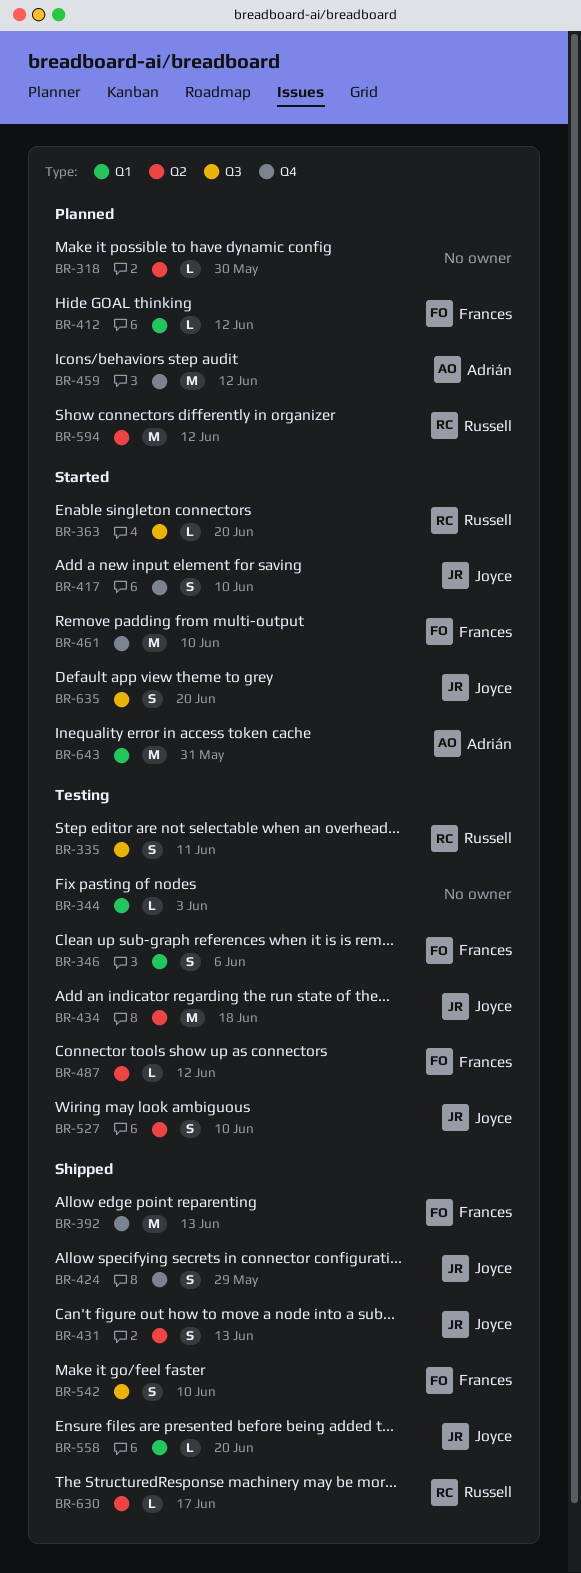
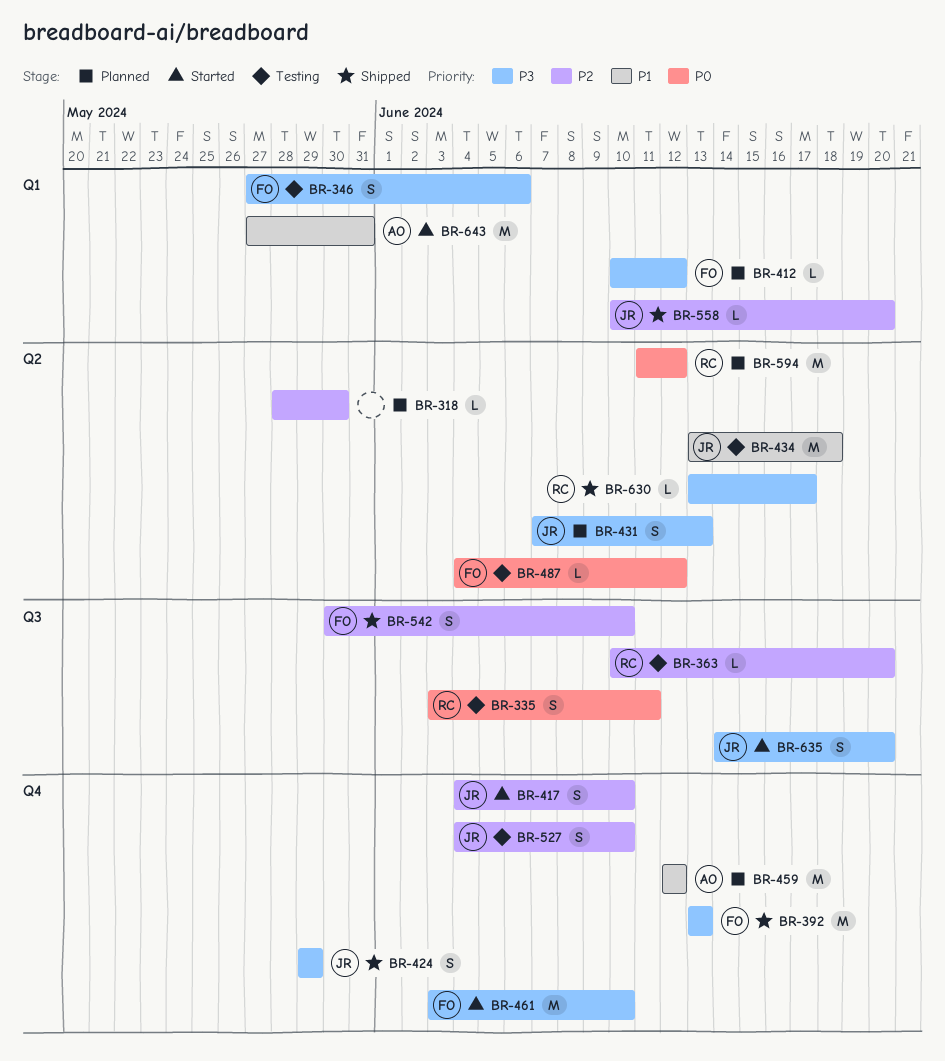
BR-344: present -> none
BR-363, status: Started -> Testing
BR-431, status: Shipped -> Planned
BR-527, label: Q2 -> Q4

